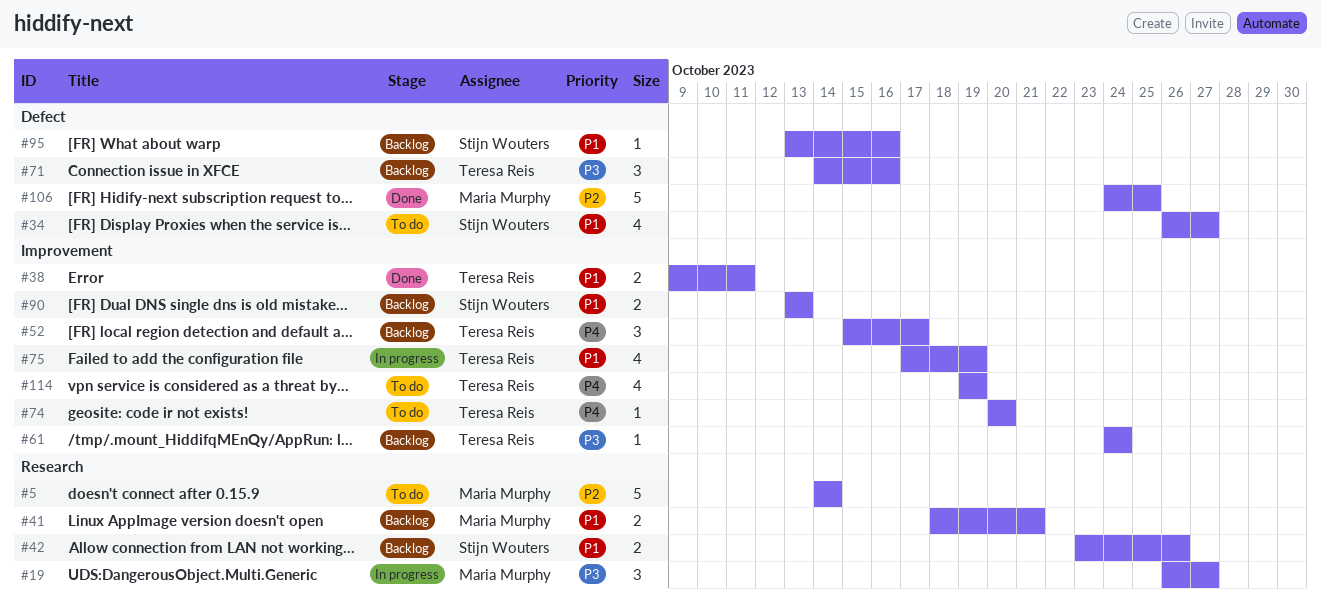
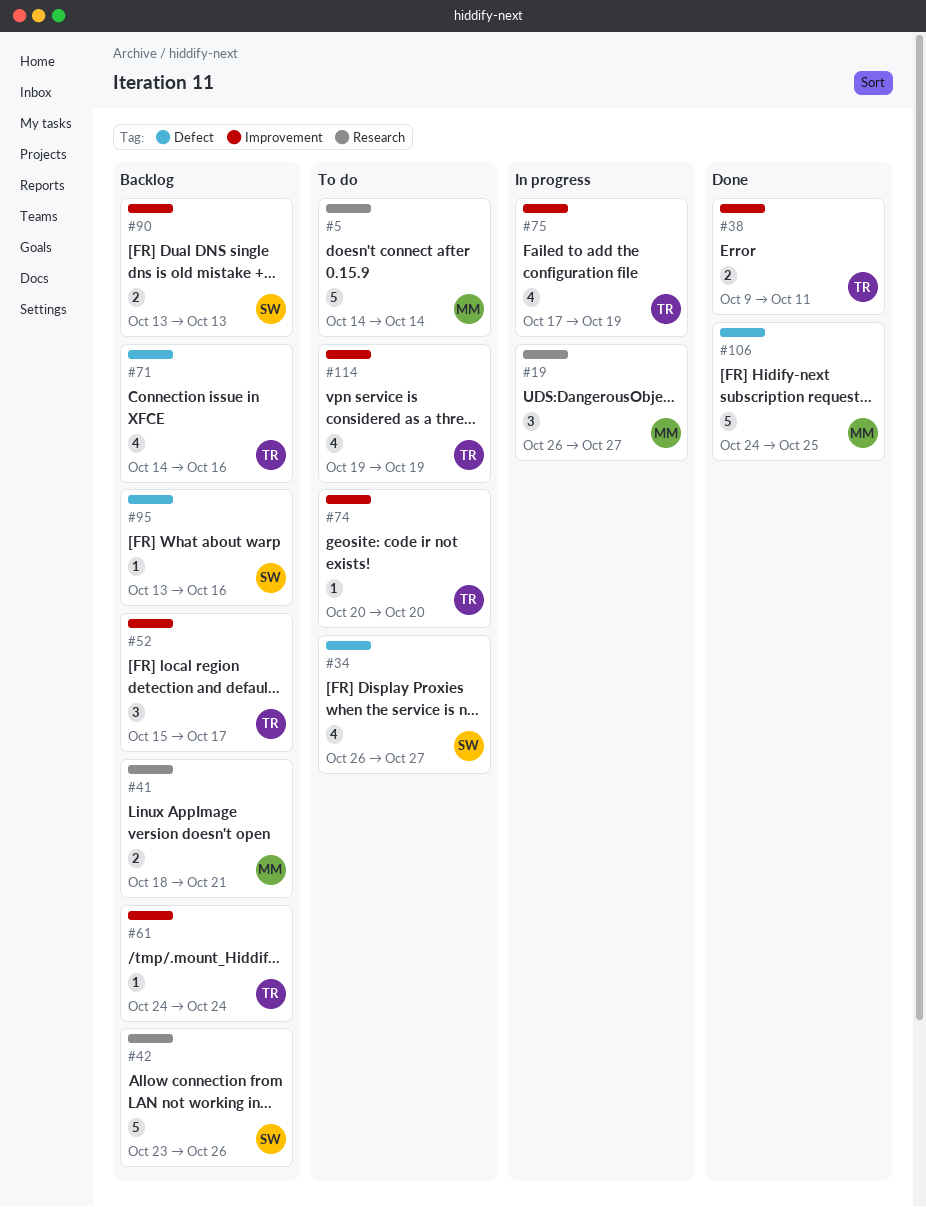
#42, estimate: 2 -> 5
#71, estimate: 3 -> 4

